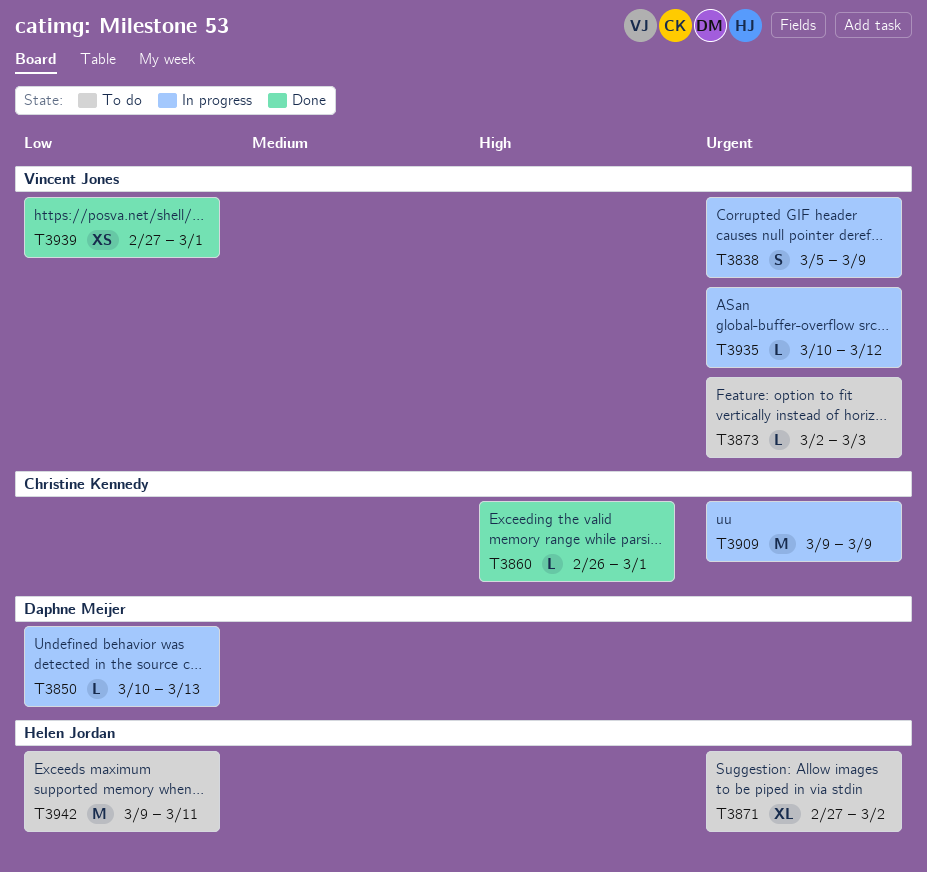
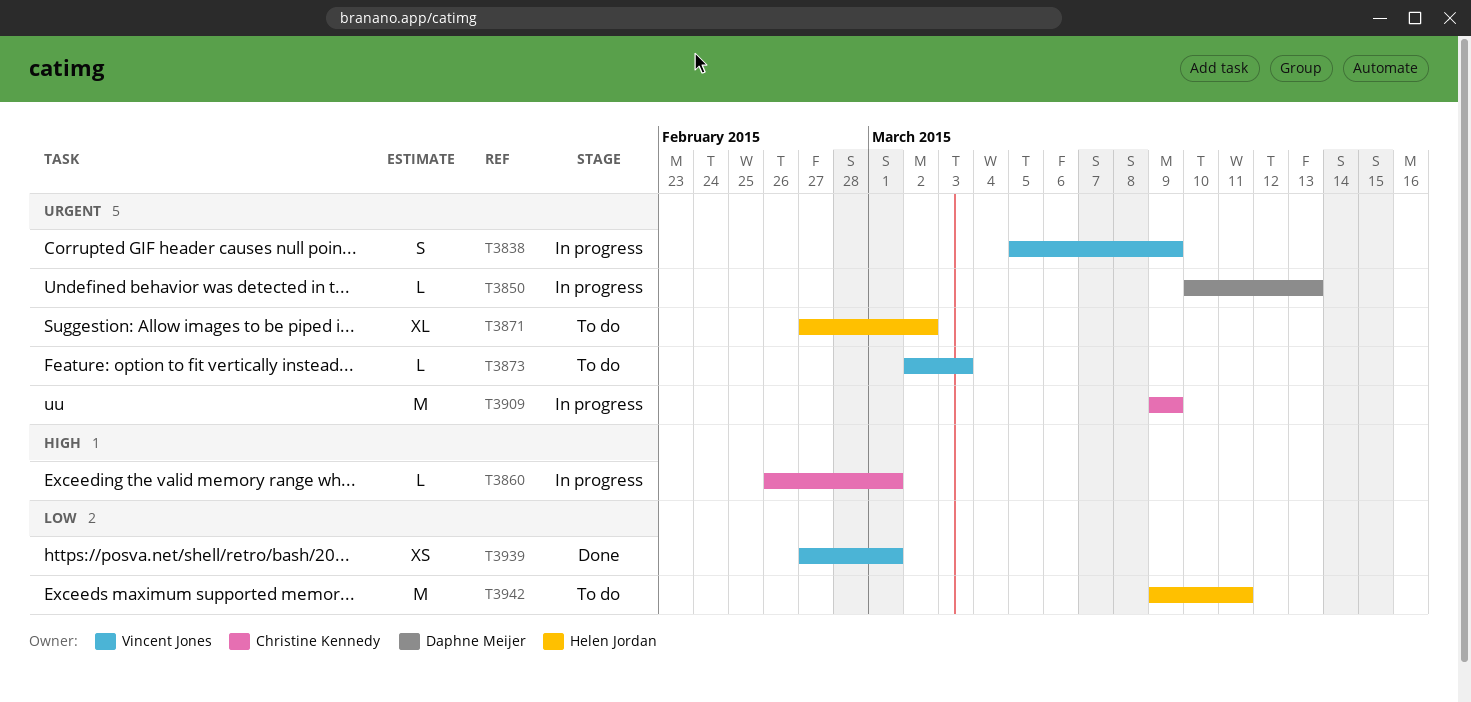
T3850, priority: Low -> Urgent
T3860, status: Done -> In progress
T3935: present -> none

